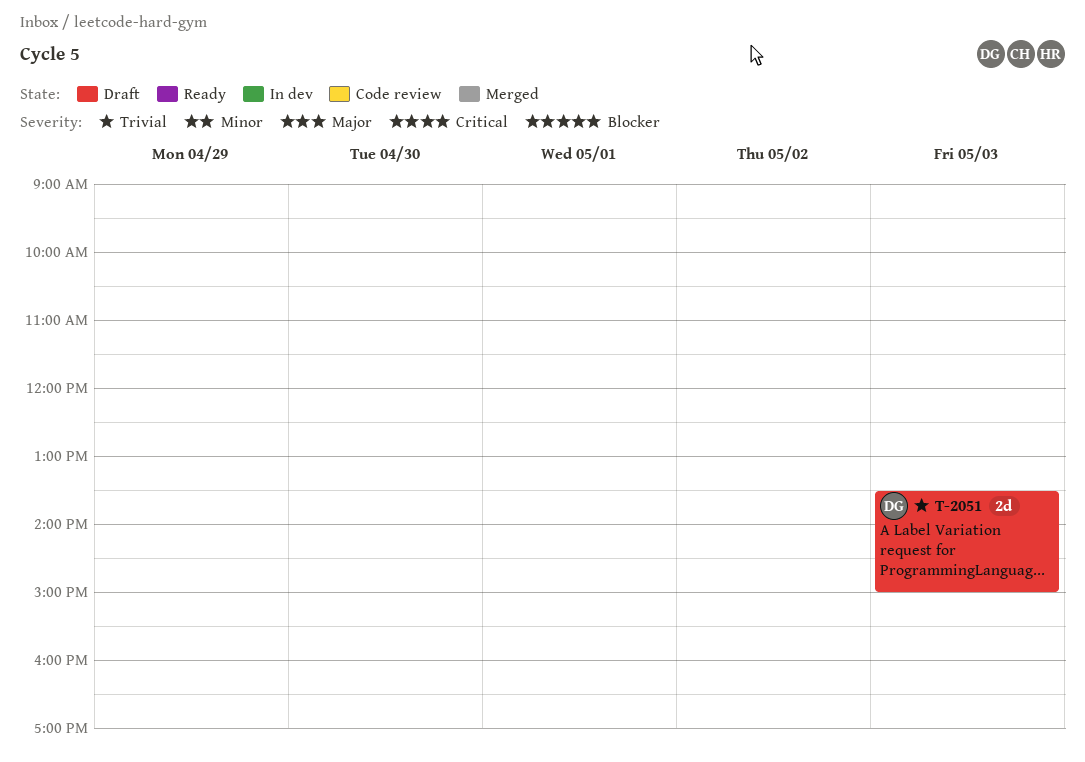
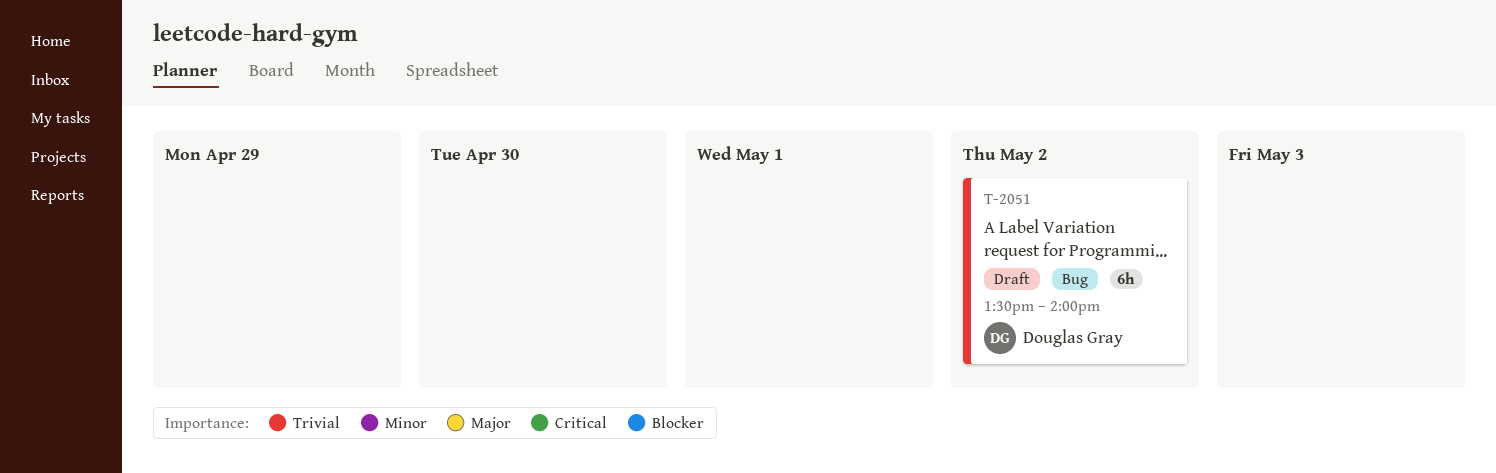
T-2051, estimate: 2d -> 6h
T-2051, day: May 3 -> May 2
T-2051, ends: 15:00 -> 14:00

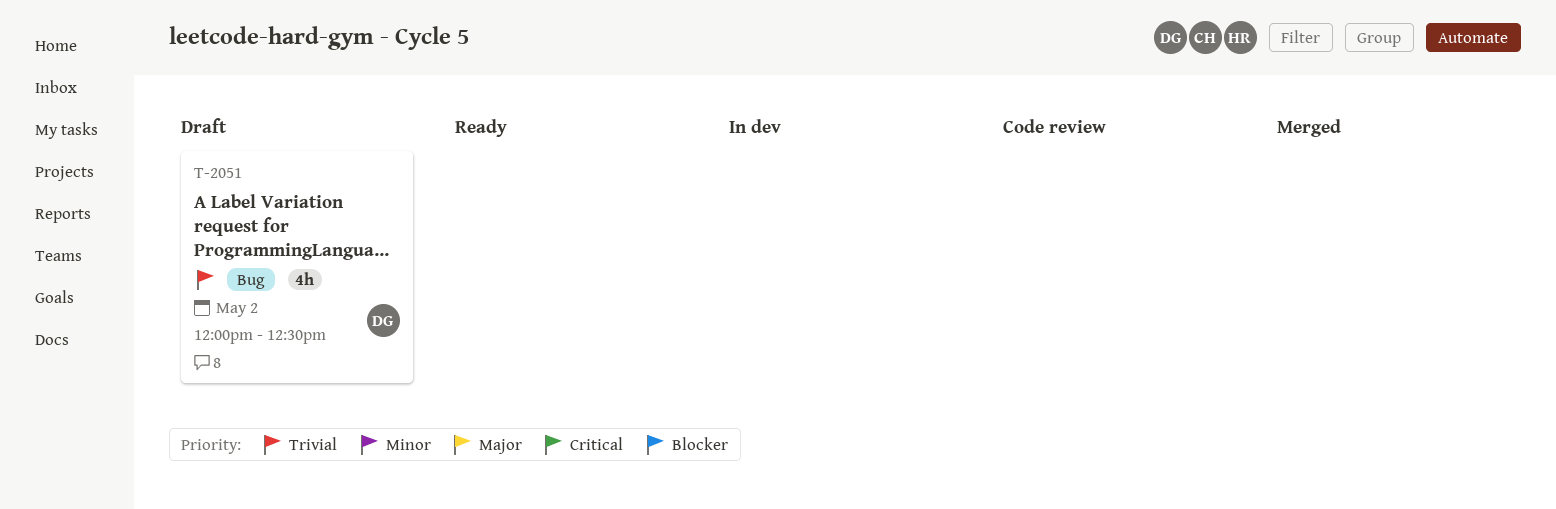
T-2051, estimate: 6h -> 4h
T-2051, begins: 13:30 -> 12:00
T-2051, ends: 14:00 -> 12:30

